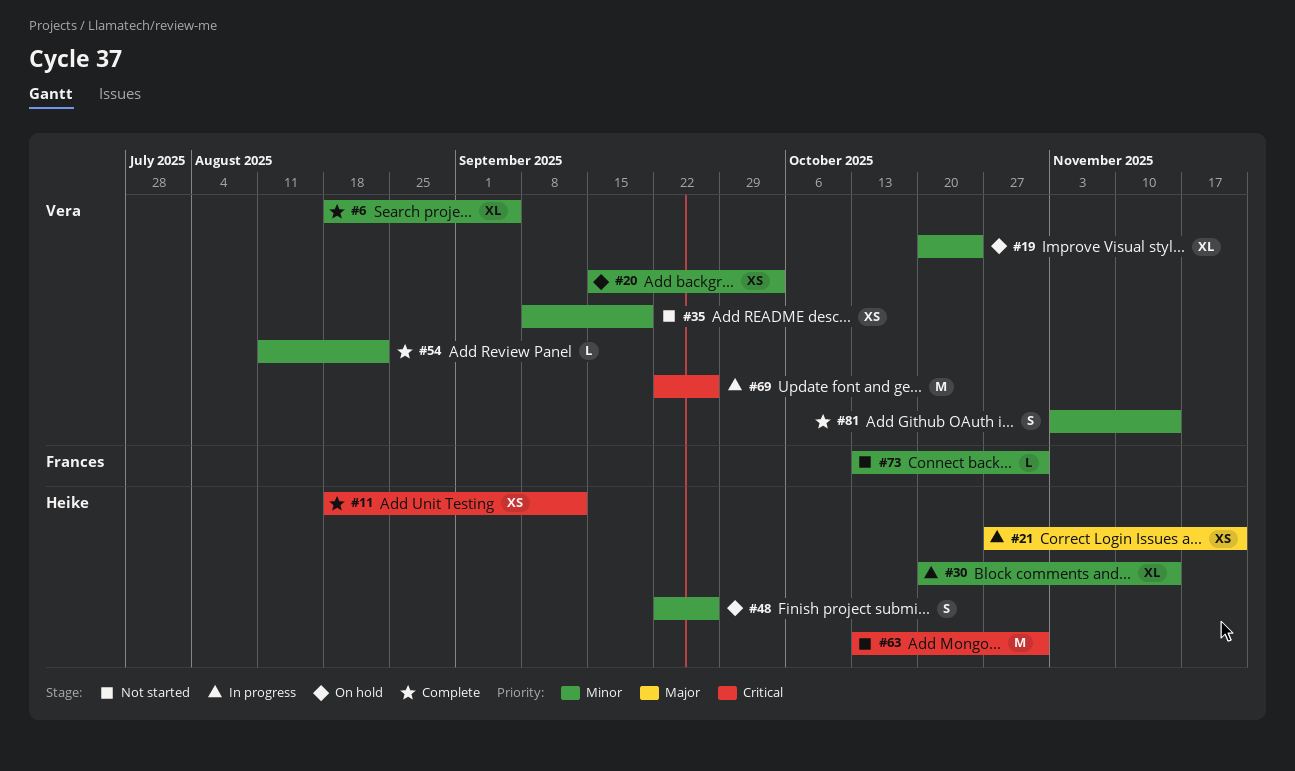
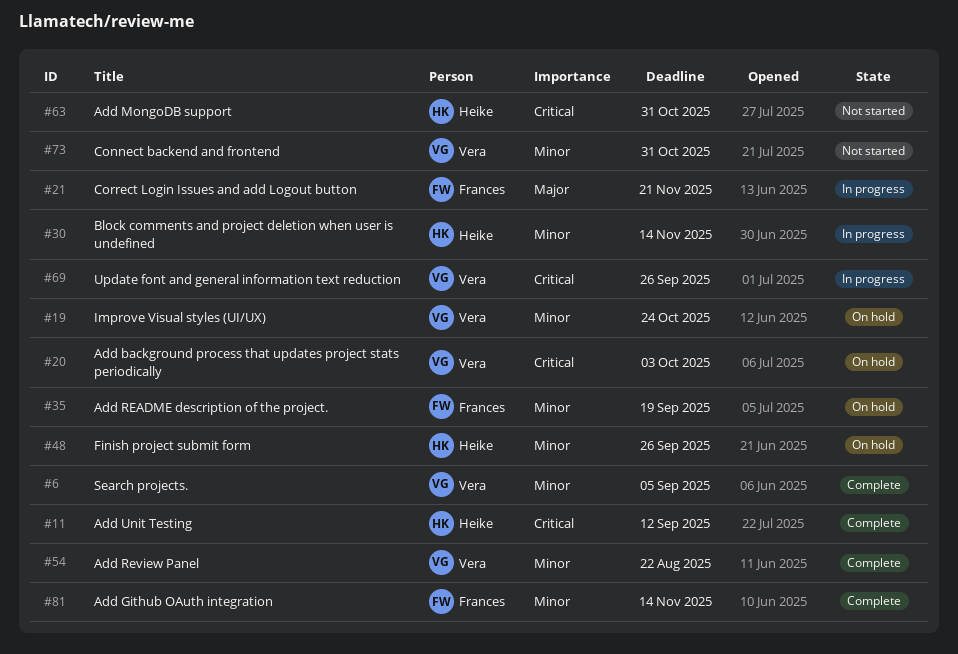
#20, priority: Minor -> Critical
#21, owner: Heike -> Frances
#35, status: Not started -> On hold
#35, owner: Vera -> Frances
#73, owner: Frances -> Vera
#81, owner: Vera -> Frances

